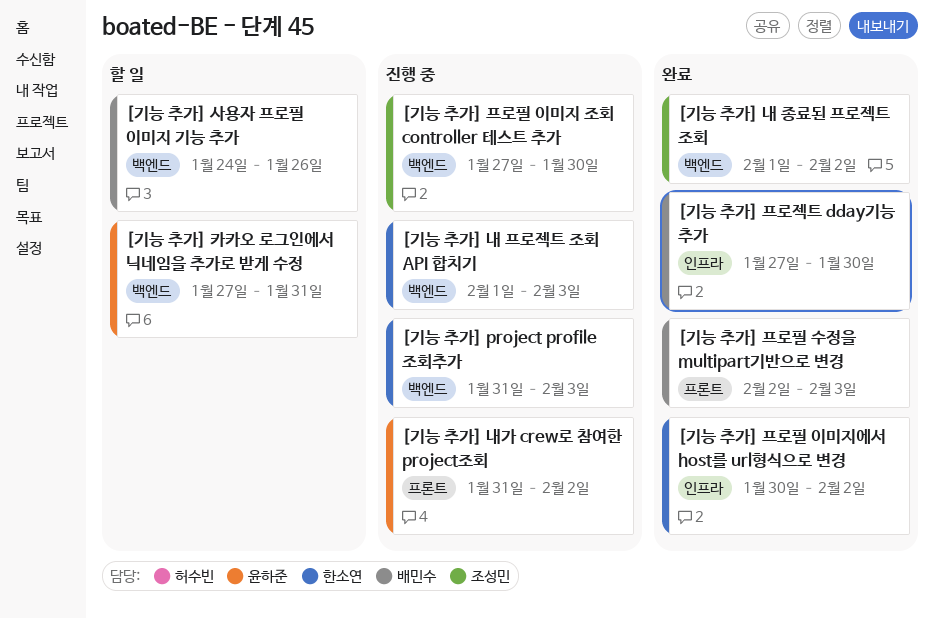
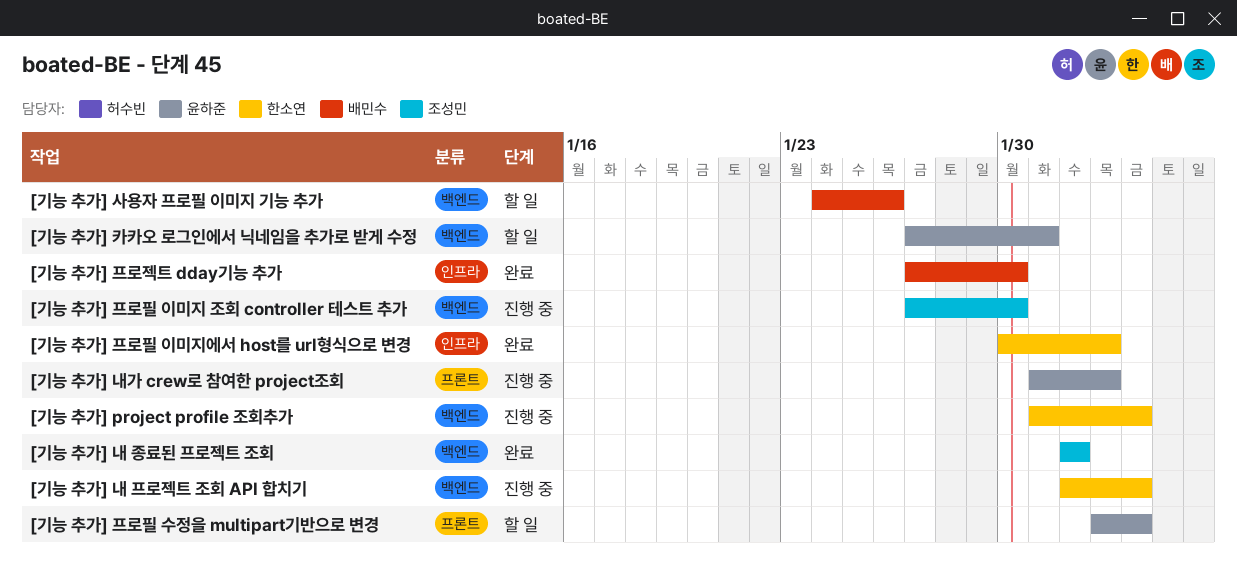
[기능 추가] 내 종료된 프로젝트 조회, due: Feb 2 -> Feb 1
[기능 추가] 프로필 수정을 multipart기반으로 변경, status: 완료 -> 할 일
[기능 추가] 프로필 수정을 multipart기반으로 변경, owner: 배민수 -> 윤하준

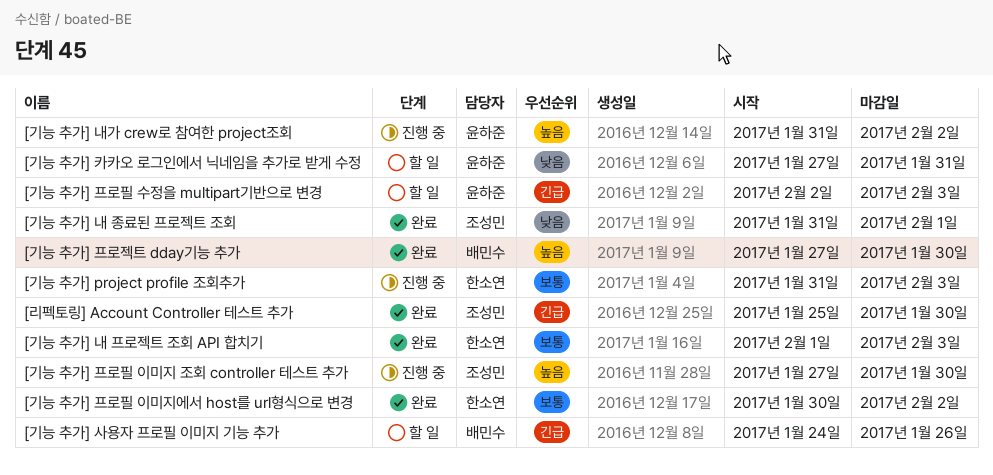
[기능 추가] 내 종료된 프로젝트 조회, start: Feb 1 -> Jan 31
[기능 추가] 내 프로젝트 조회 API 합치기, status: 진행 중 -> 완료
[리펙토링] Account Controller 테스트 추가: none -> present

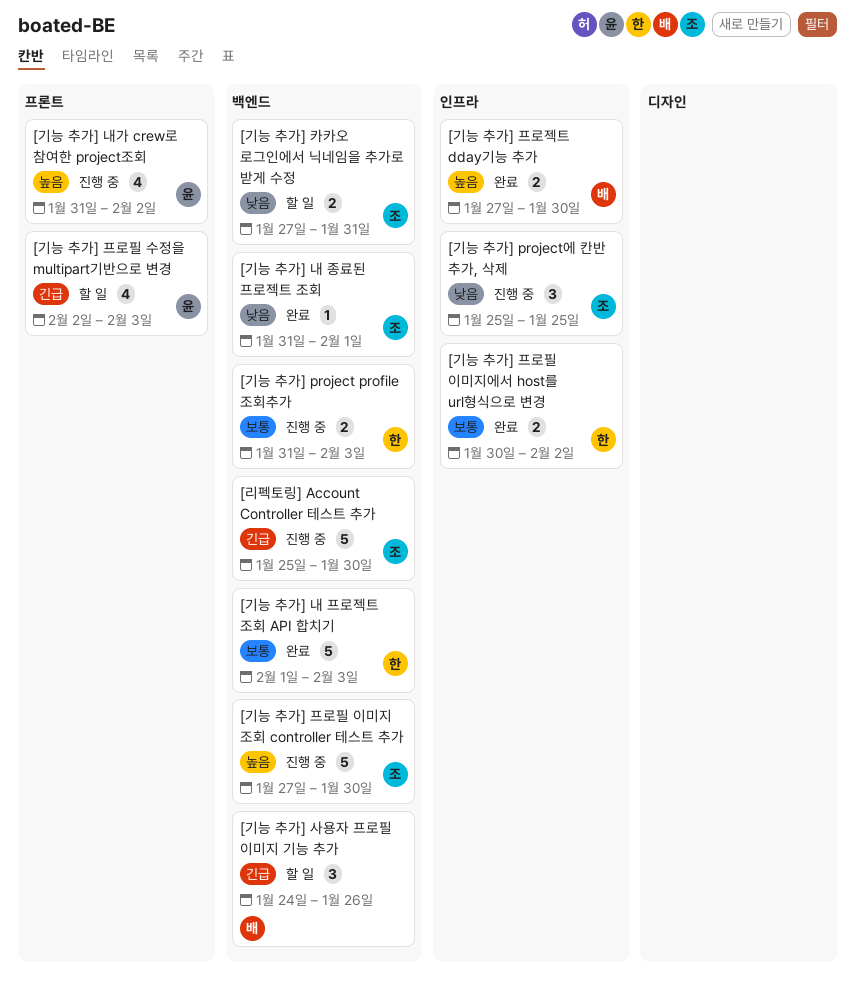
[기능 추가] project에 칸반 추가, 삭제: none -> present
[기능 추가] 카카오 로그인에서 닉네임을 추가로 받게 수정, owner: 윤하준 -> 조성민
[리펙토링] Account Controller 테스트 추가, status: 완료 -> 진행 중

